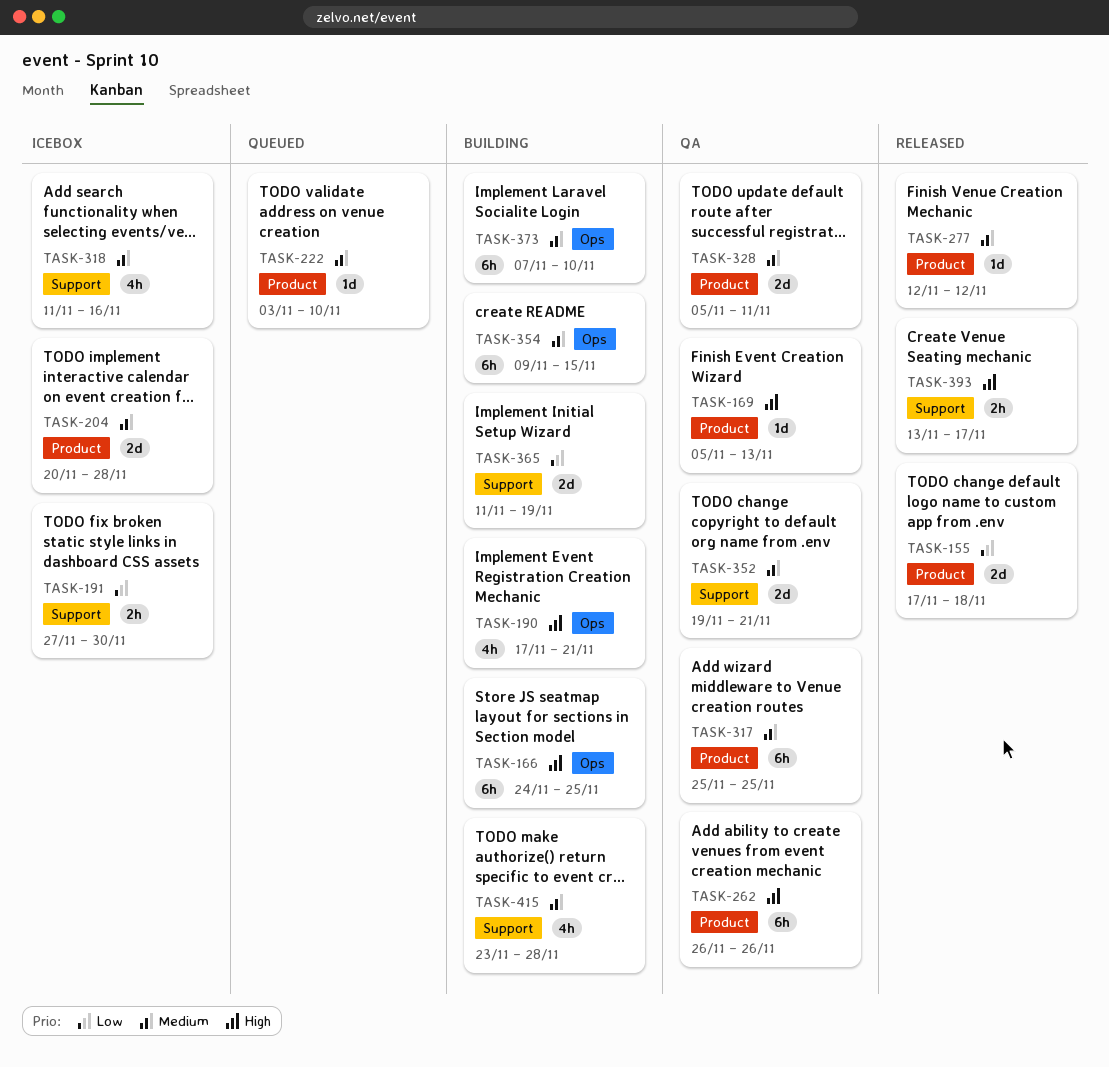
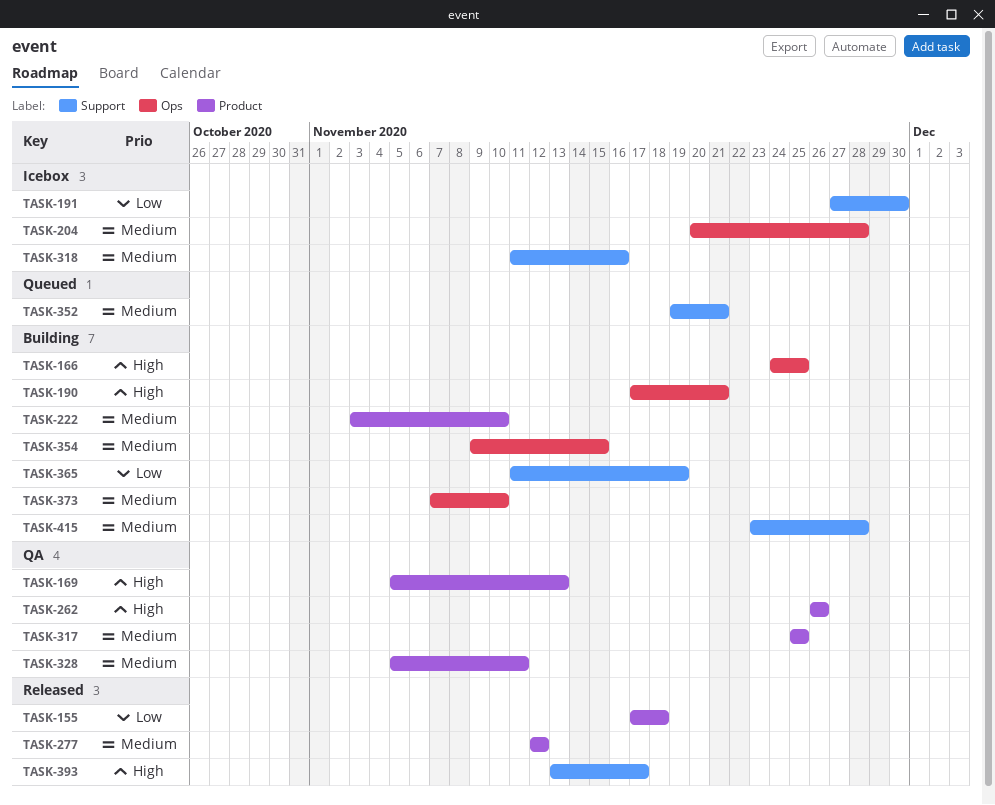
TASK-204, label: Product -> Ops
TASK-222, status: Queued -> Building
TASK-352, status: QA -> Queued

